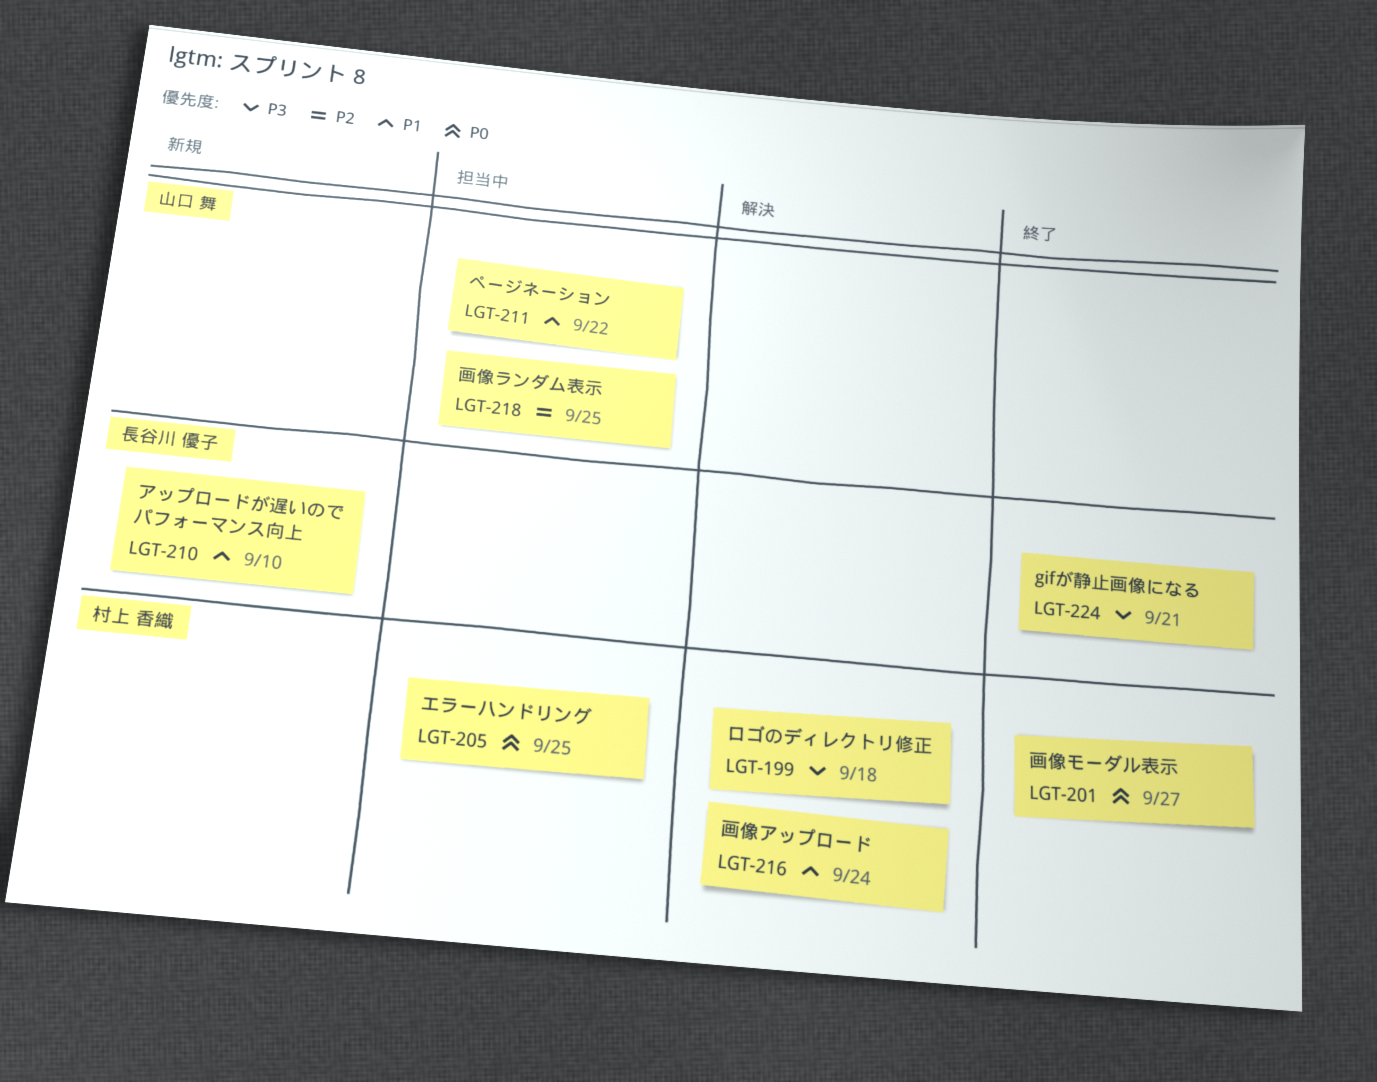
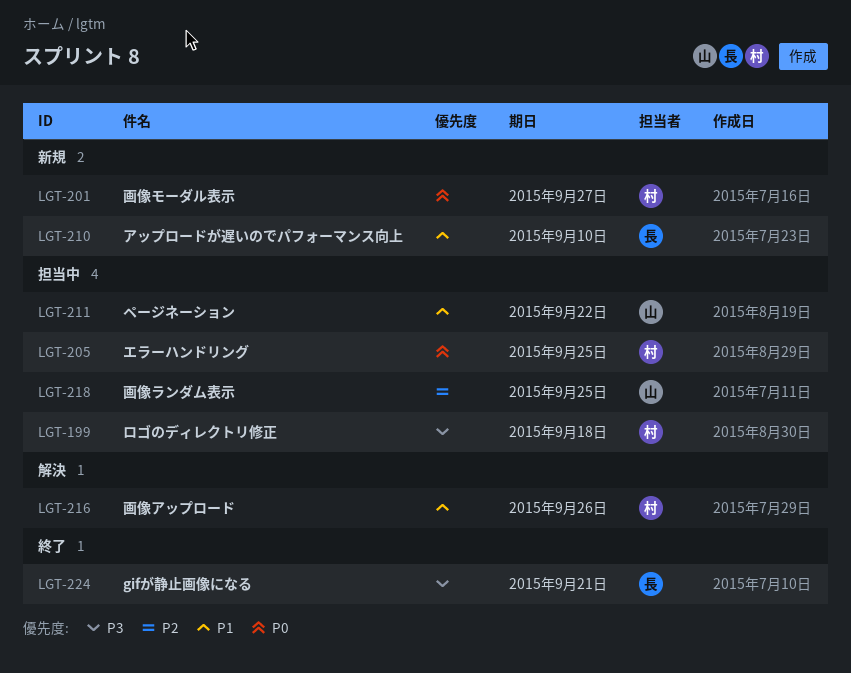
LGT-199, status: 解決 -> 担当中
LGT-201, status: 終了 -> 新規
LGT-216, due: Sep 24 -> Sep 26

